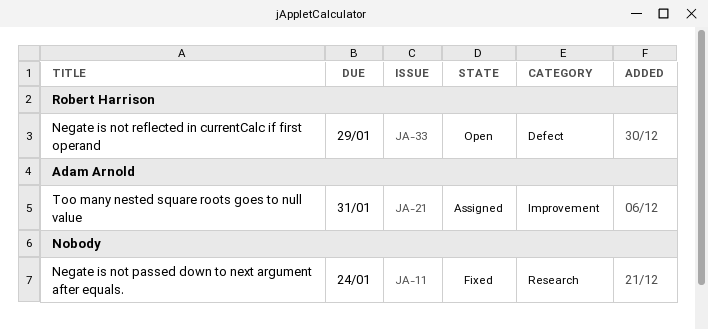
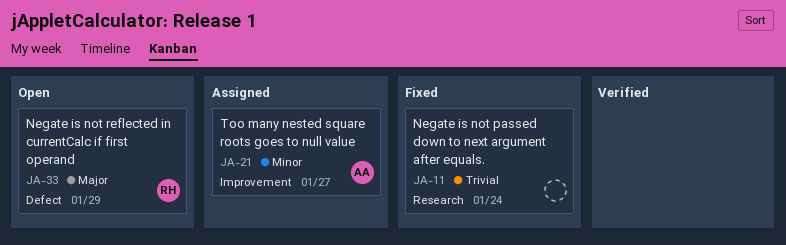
JA-21, due: Jan 31 -> Jan 27

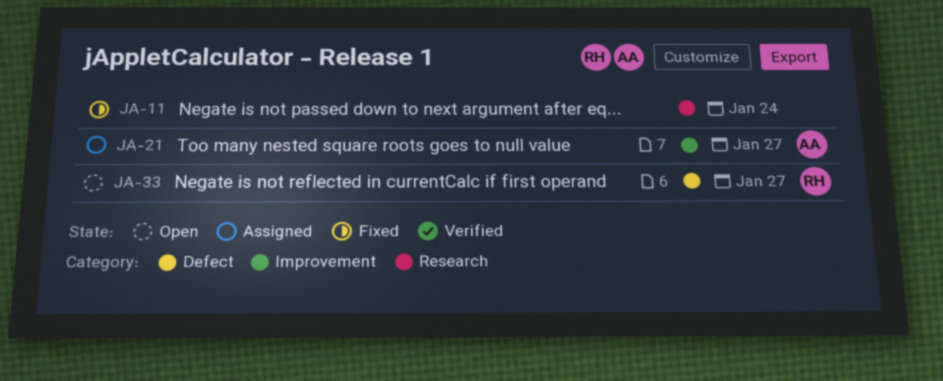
JA-33, due: Jan 29 -> Jan 27

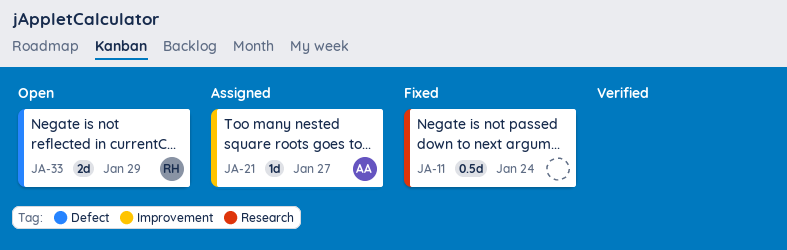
JA-33, due: Jan 27 -> Jan 29

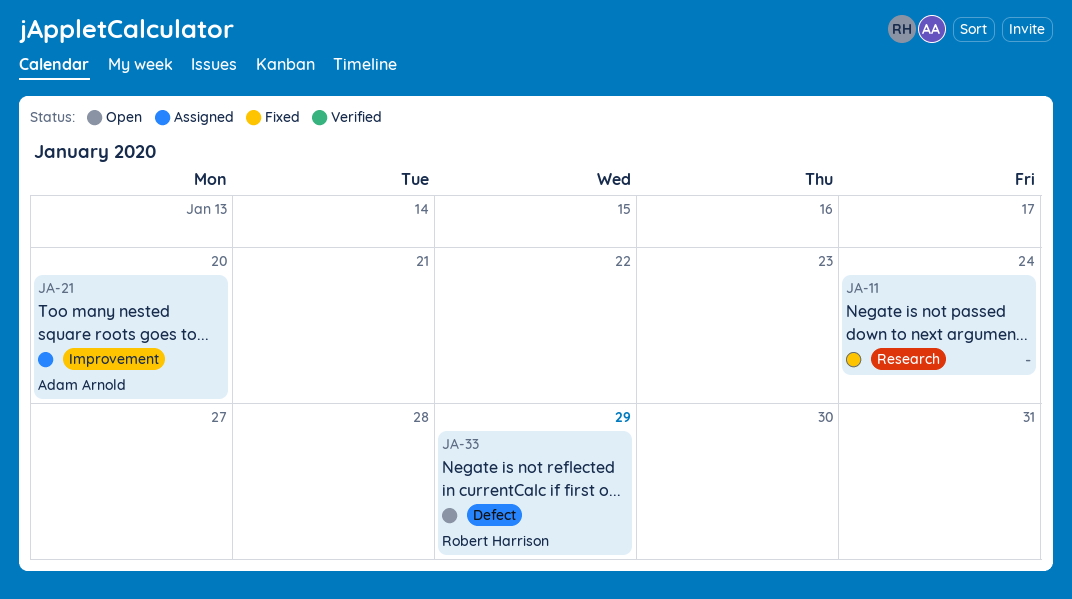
JA-21, due: Jan 27 -> Jan 20

